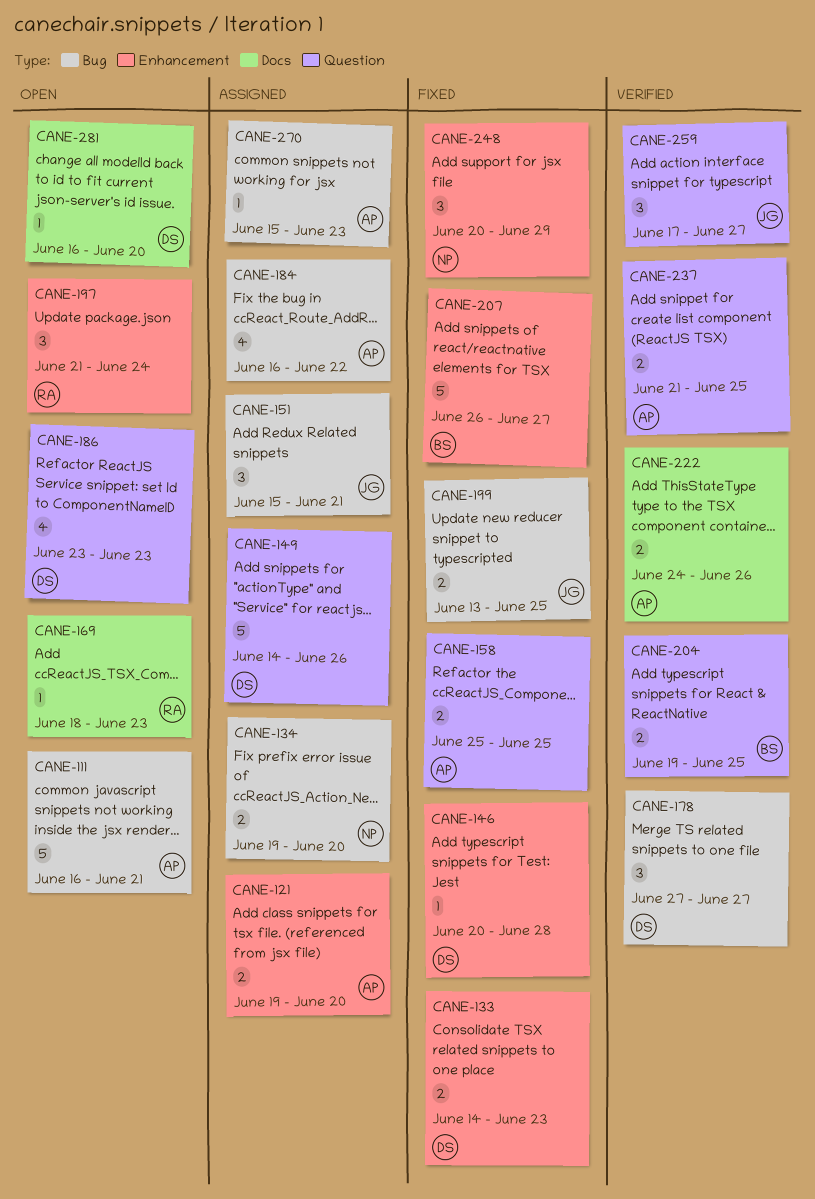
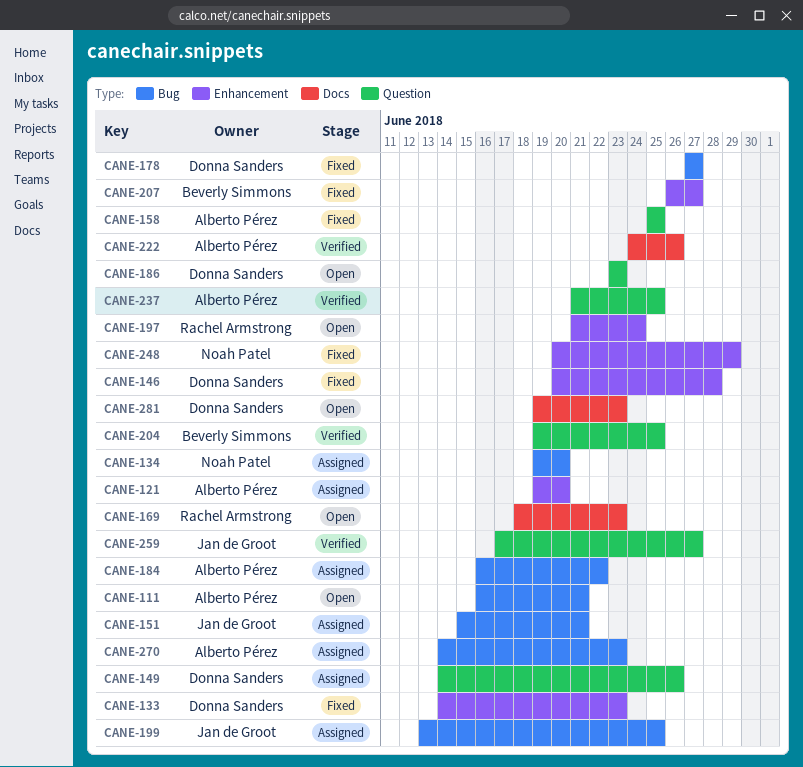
CANE-178, status: Verified -> Fixed
CANE-199, status: Fixed -> Assigned
CANE-270, start: Jun 15 -> Jun 14
CANE-281, start: Jun 16 -> Jun 19
CANE-281, due: Jun 20 -> Jun 23

